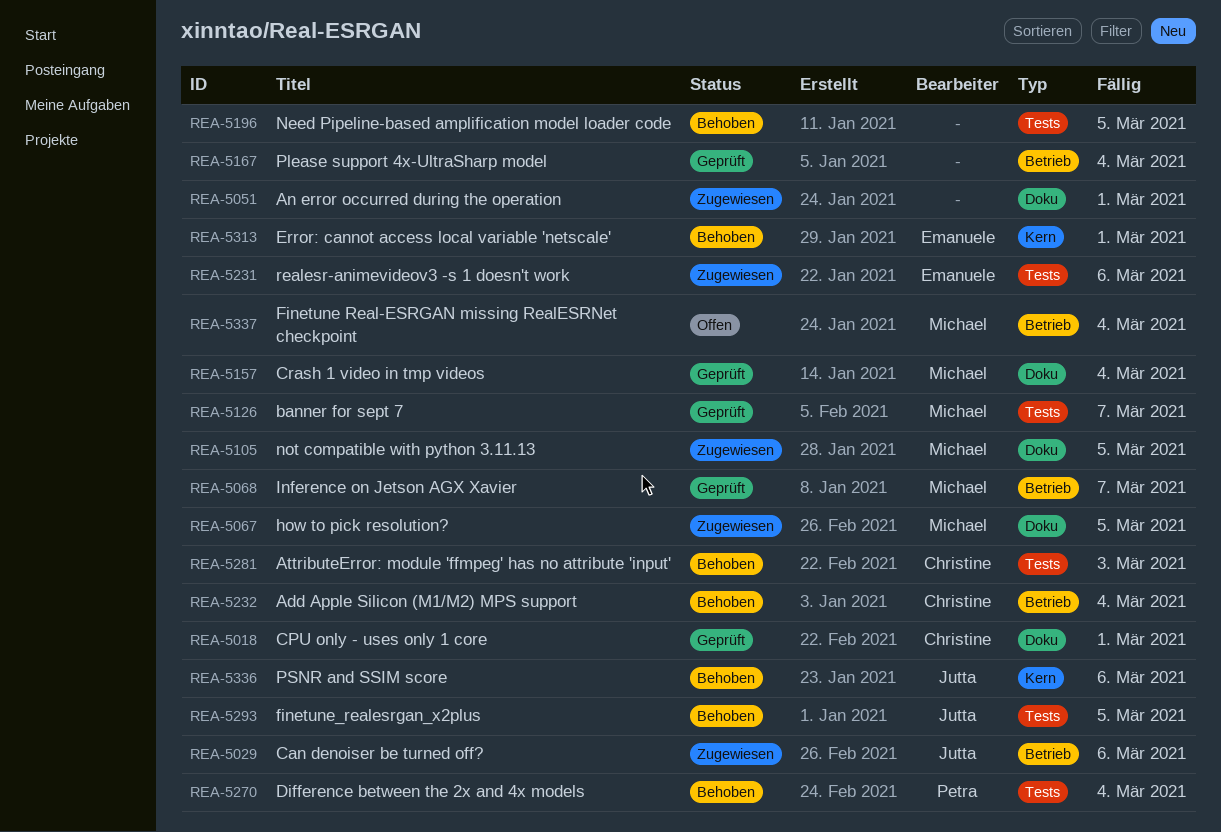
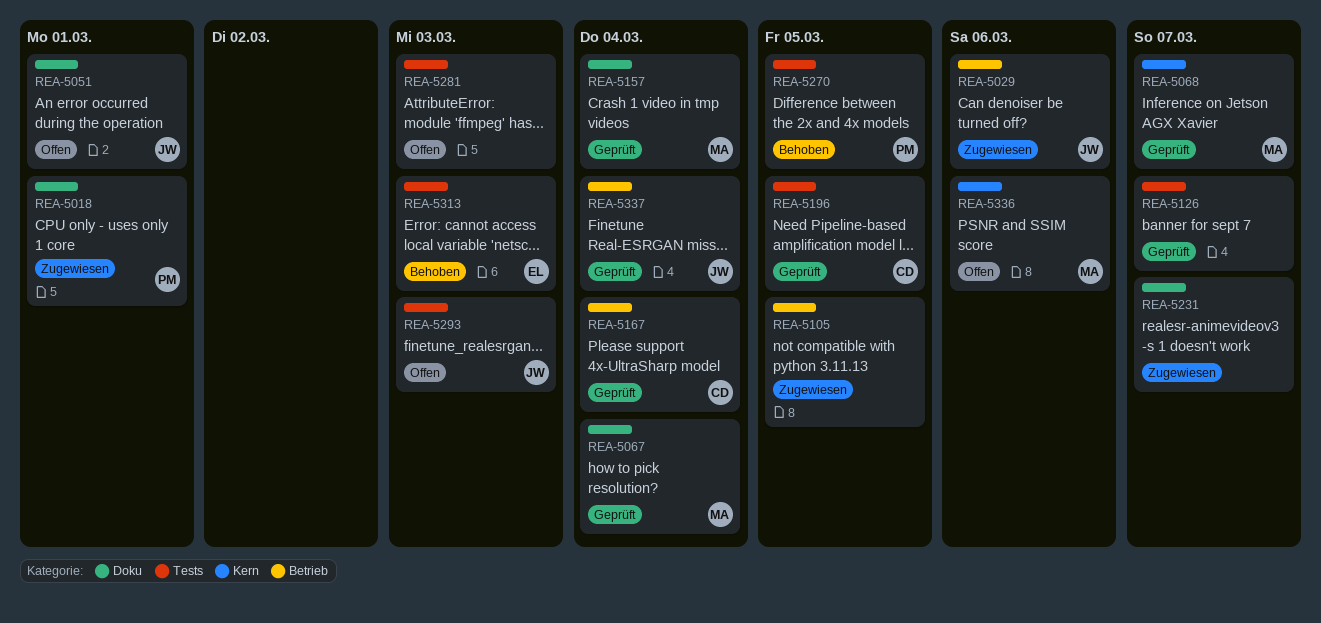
REA-5018, status: Geprüft -> Zugewiesen
REA-5018, owner: Christine -> Petra
REA-5051, status: Zugewiesen -> Offen
REA-5051, owner: none -> Jutta
REA-5067, status: Zugewiesen -> Geprüft
REA-5067, due: Mar 5 -> Mar 4
REA-5068, label: Betrieb -> Kern
REA-5105, owner: Michael -> none
REA-5105, label: Doku -> Betrieb
REA-5126, owner: Michael -> none
REA-5167, owner: none -> Christine
REA-5196, status: Behoben -> Geprüft
REA-5196, owner: none -> Christine
REA-5231, owner: Emanuele -> none
REA-5231, label: Tests -> Doku
REA-5231, due: Mar 6 -> Mar 7
REA-5232: present -> none
REA-5270, due: Mar 4 -> Mar 5
REA-5281, status: Behoben -> Offen
REA-5281, owner: Christine -> none
REA-5293, status: Behoben -> Offen
REA-5293, due: Mar 5 -> Mar 3
REA-5313, label: Kern -> Tests
REA-5313, due: Mar 1 -> Mar 3
REA-5336, status: Behoben -> Offen
REA-5336, owner: Jutta -> Michael
REA-5337, status: Offen -> Geprüft
REA-5337, owner: Michael -> Jutta

